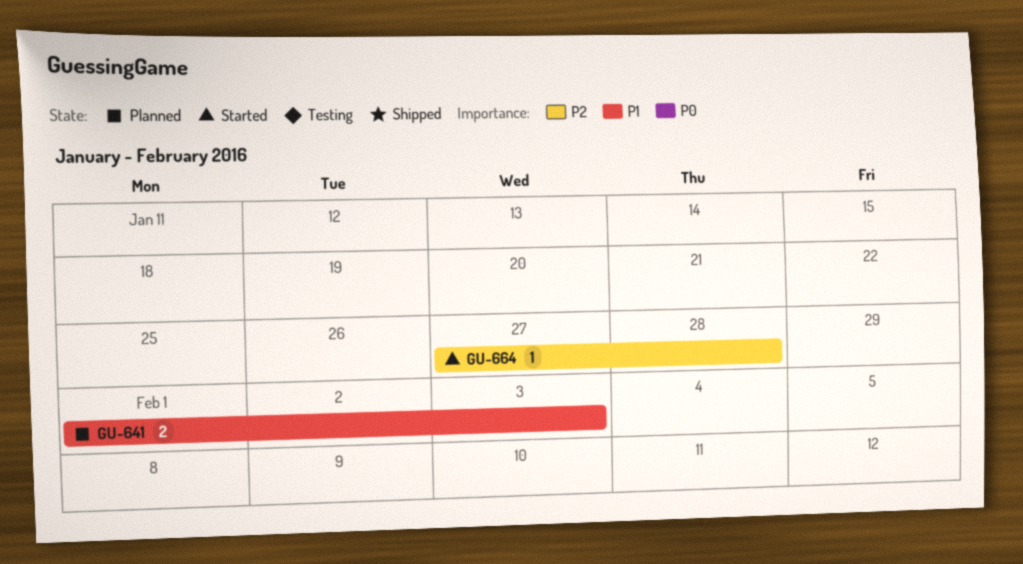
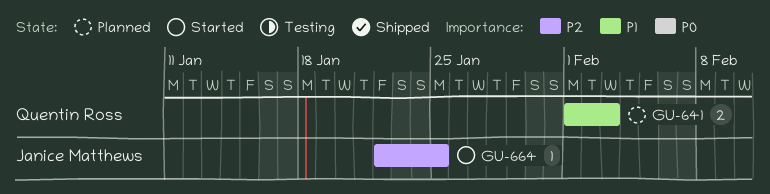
GU-664, start: Jan 27 -> Jan 22
GU-664, due: Jan 28 -> Jan 25

